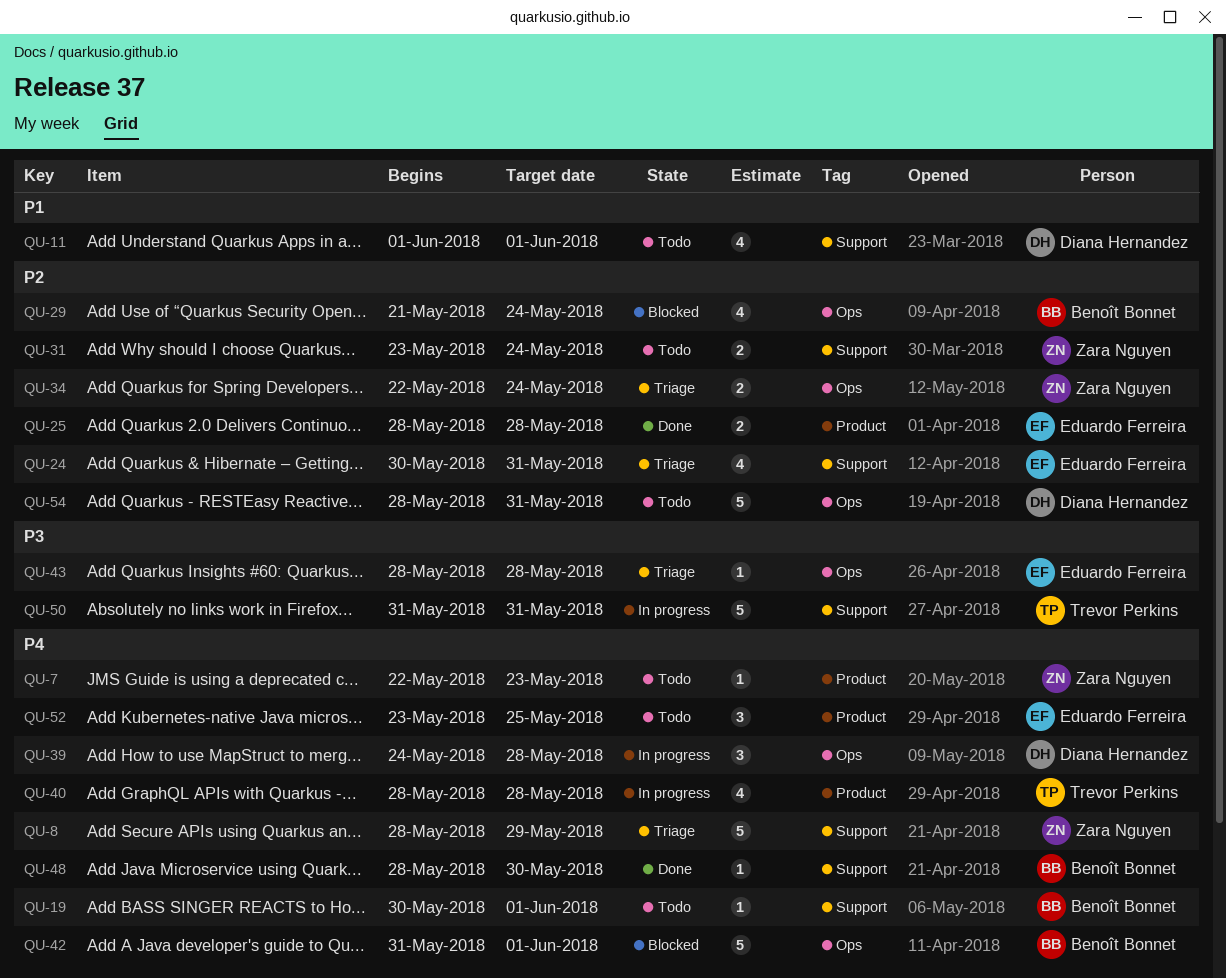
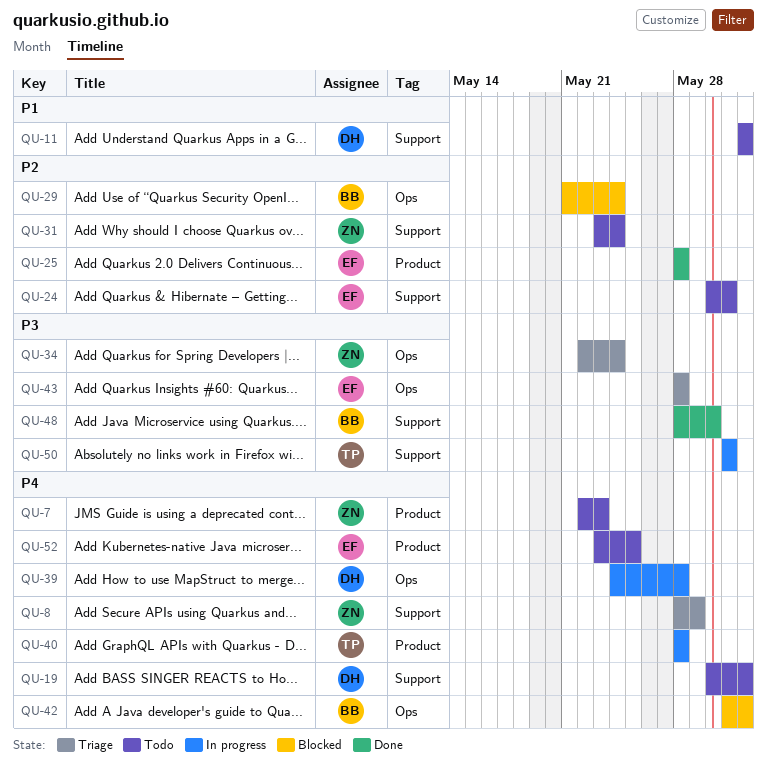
QU-19, owner: Benoît Bonnet -> Diana Hernandez
QU-24, status: Triage -> Todo
QU-34, priority: P2 -> P3
QU-48, priority: P4 -> P3
QU-54: present -> none

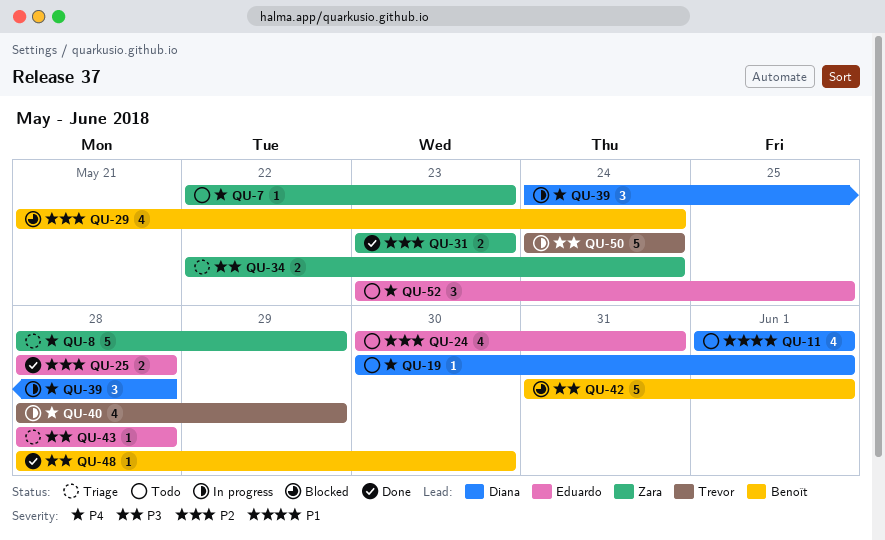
QU-31, status: Todo -> Done
QU-31, due: May 24 -> May 23
QU-40, due: May 28 -> May 29
QU-42, priority: P4 -> P3
QU-50, start: May 31 -> May 24
QU-50, due: May 31 -> May 24

